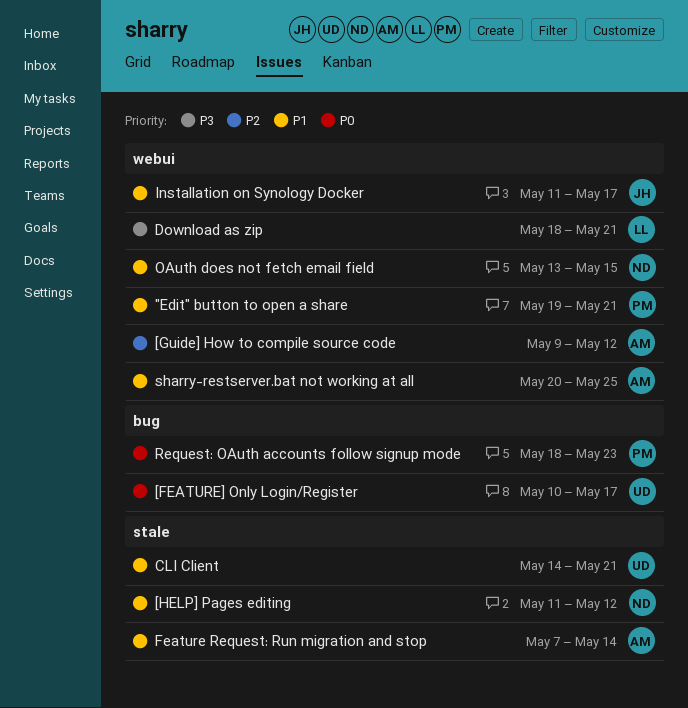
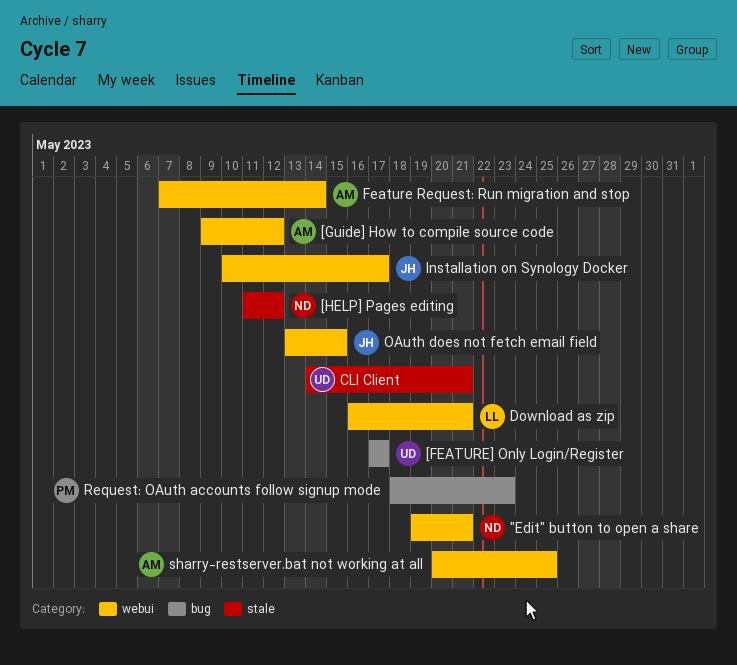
"Edit" button to open a share, owner: PM -> ND
[FEATURE] Only Login/Register, start: May 10 -> May 17
Download as zip, start: May 18 -> May 16
Feature Request: Run migration and stop, label: stale -> webui
Installation on Synology Docker, start: May 11 -> May 10
OAuth does not fetch email field, owner: ND -> JH

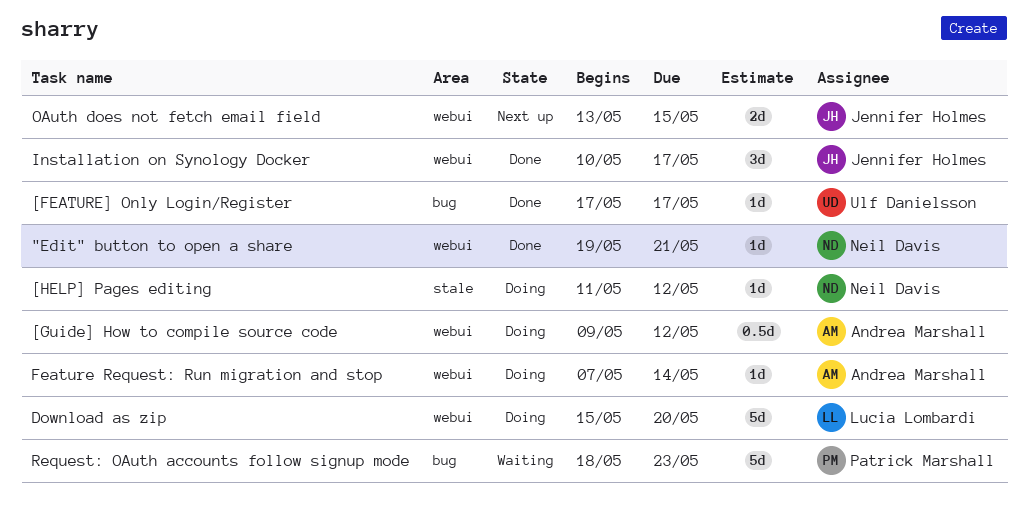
CLI Client: present -> none
Download as zip, start: May 16 -> May 15
Download as zip, due: May 21 -> May 20
sharry-restserver.bat not working at all: present -> none

